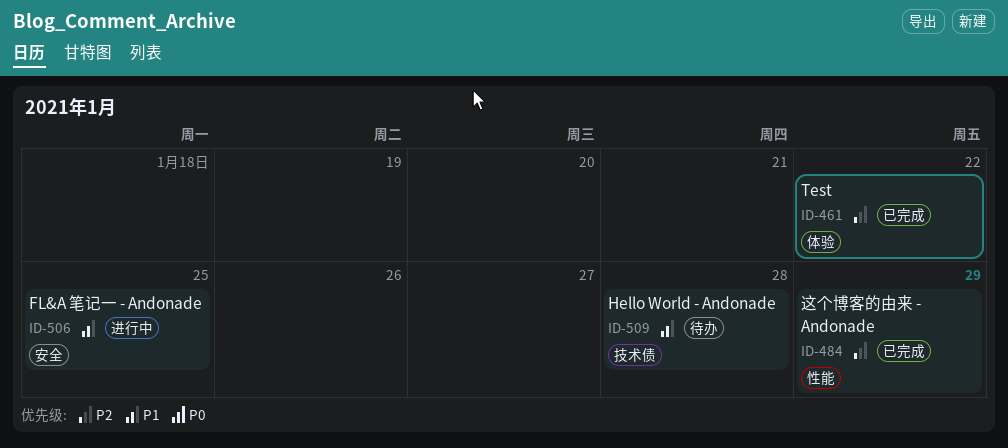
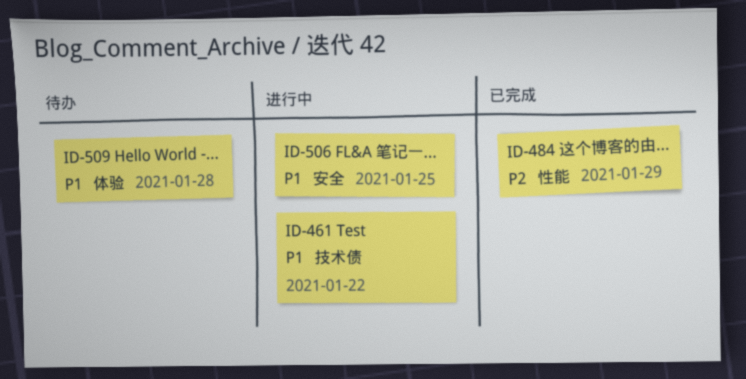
ID-461, status: 已完成 -> 进行中
ID-461, priority: P2 -> P1
ID-461, label: 体验 -> 技术债
ID-509, label: 技术债 -> 体验

